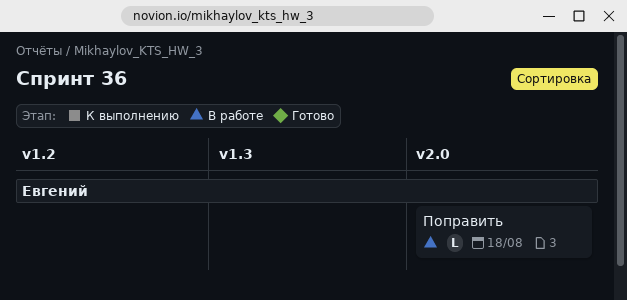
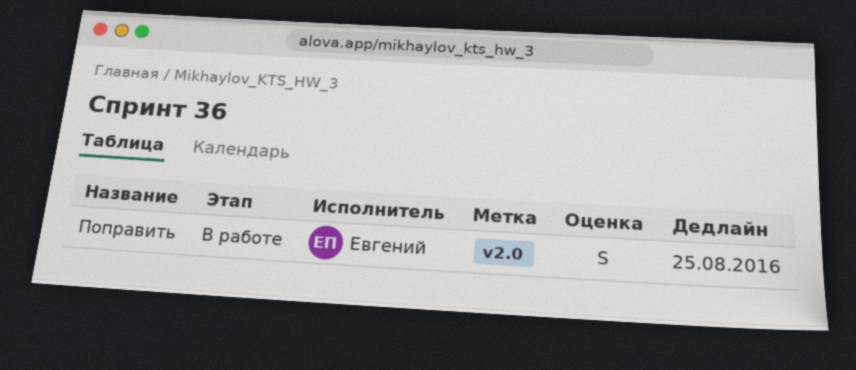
Поправить, estimate: L -> S
Поправить, due: Aug 18 -> Aug 25

